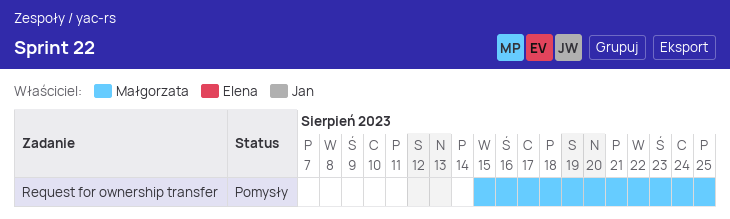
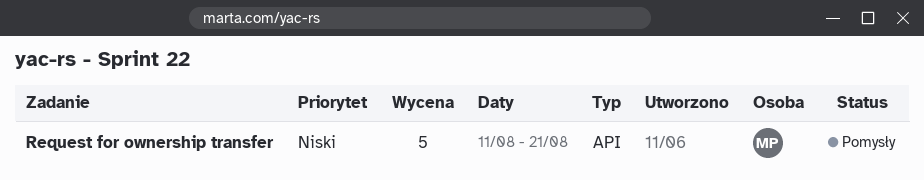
Request for ownership transfer, start: Aug 15 -> Aug 11
Request for ownership transfer, due: Aug 25 -> Aug 21

